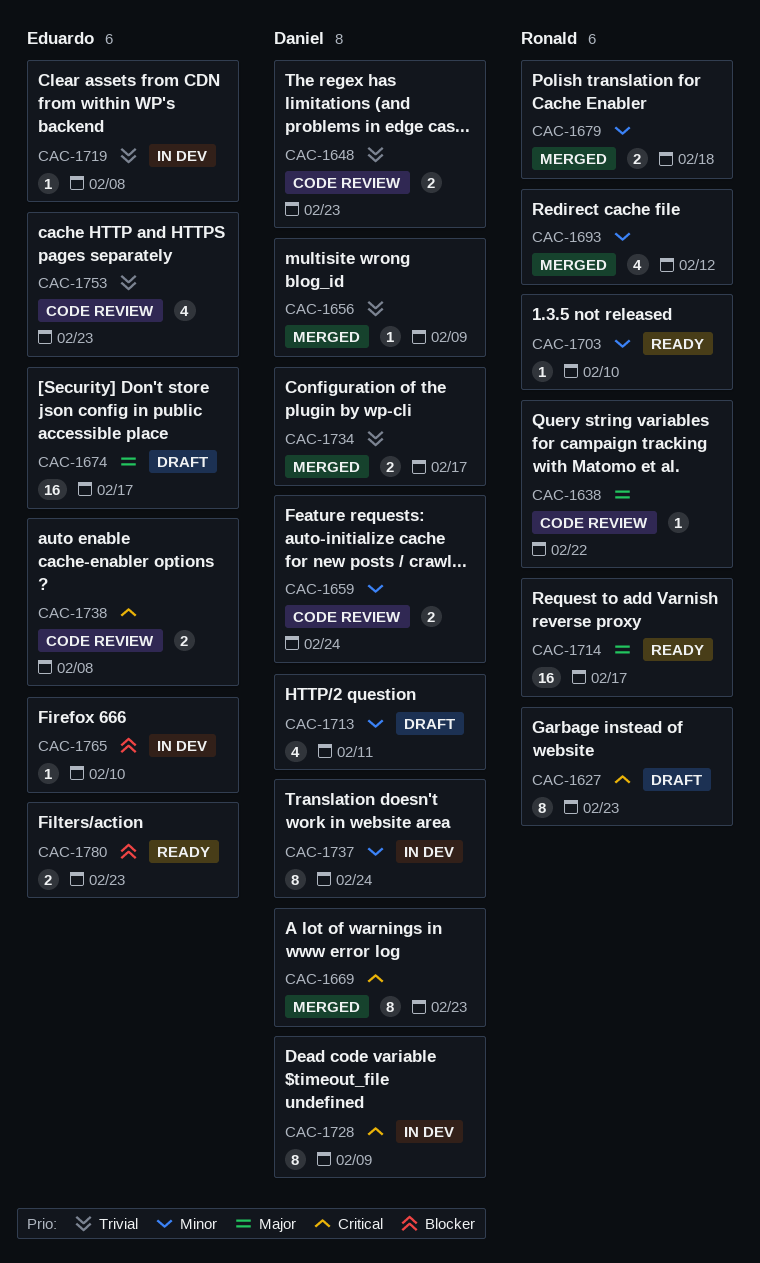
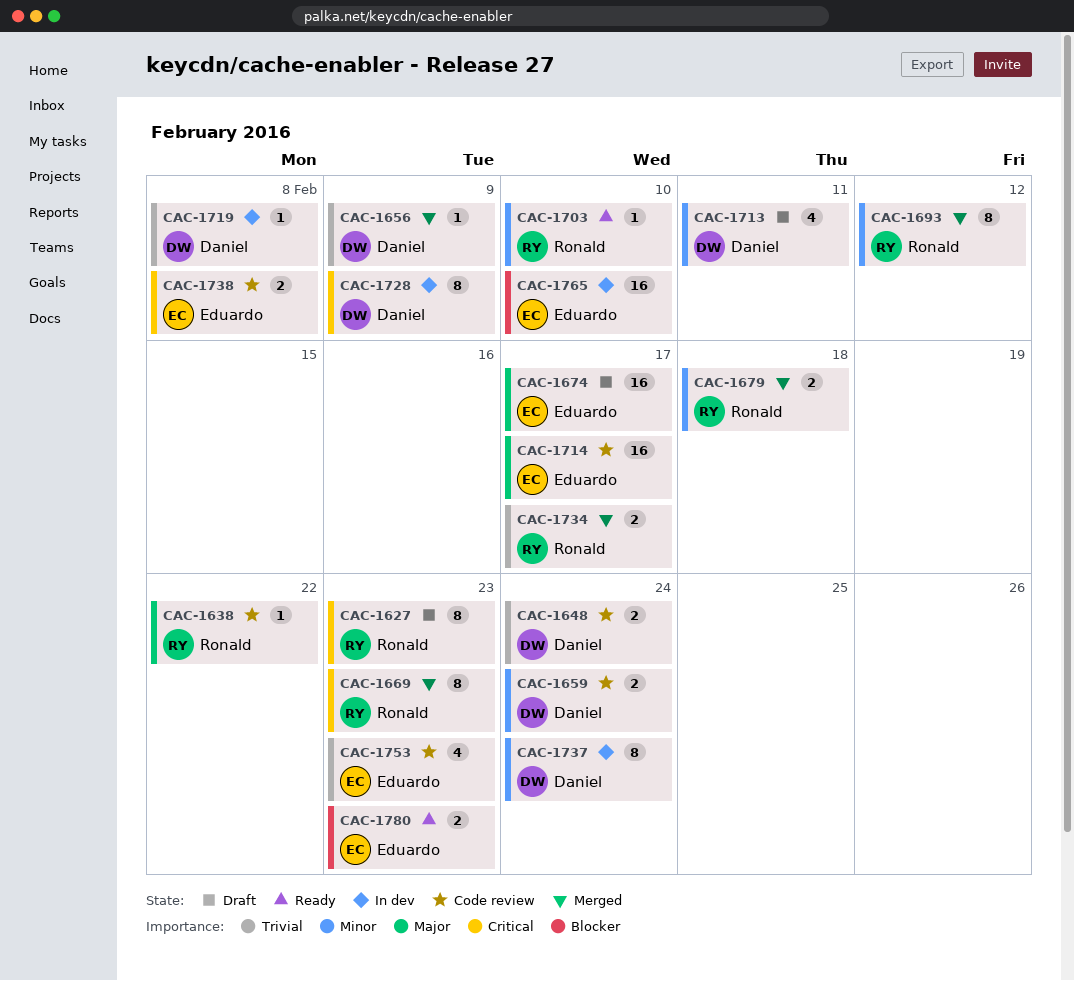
CAC-1648, due: Feb 23 -> Feb 24
CAC-1669, owner: Daniel -> Ronald
CAC-1693, estimate: 4 -> 8
CAC-1714, status: Ready -> Code review
CAC-1714, owner: Ronald -> Eduardo
CAC-1719, owner: Eduardo -> Daniel
CAC-1734, owner: Daniel -> Ronald
CAC-1765, estimate: 1 -> 16

